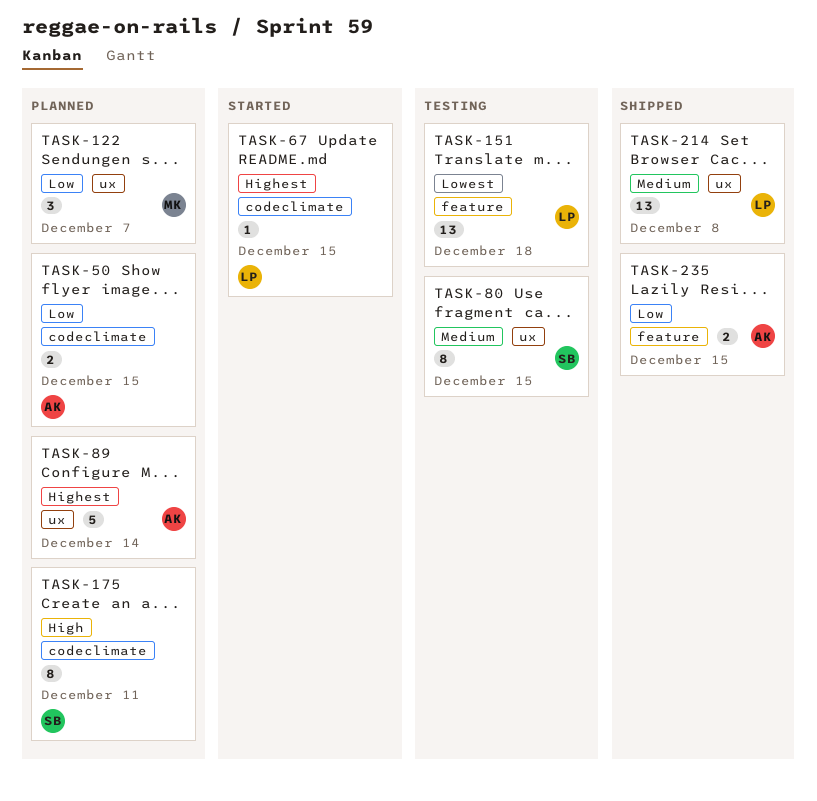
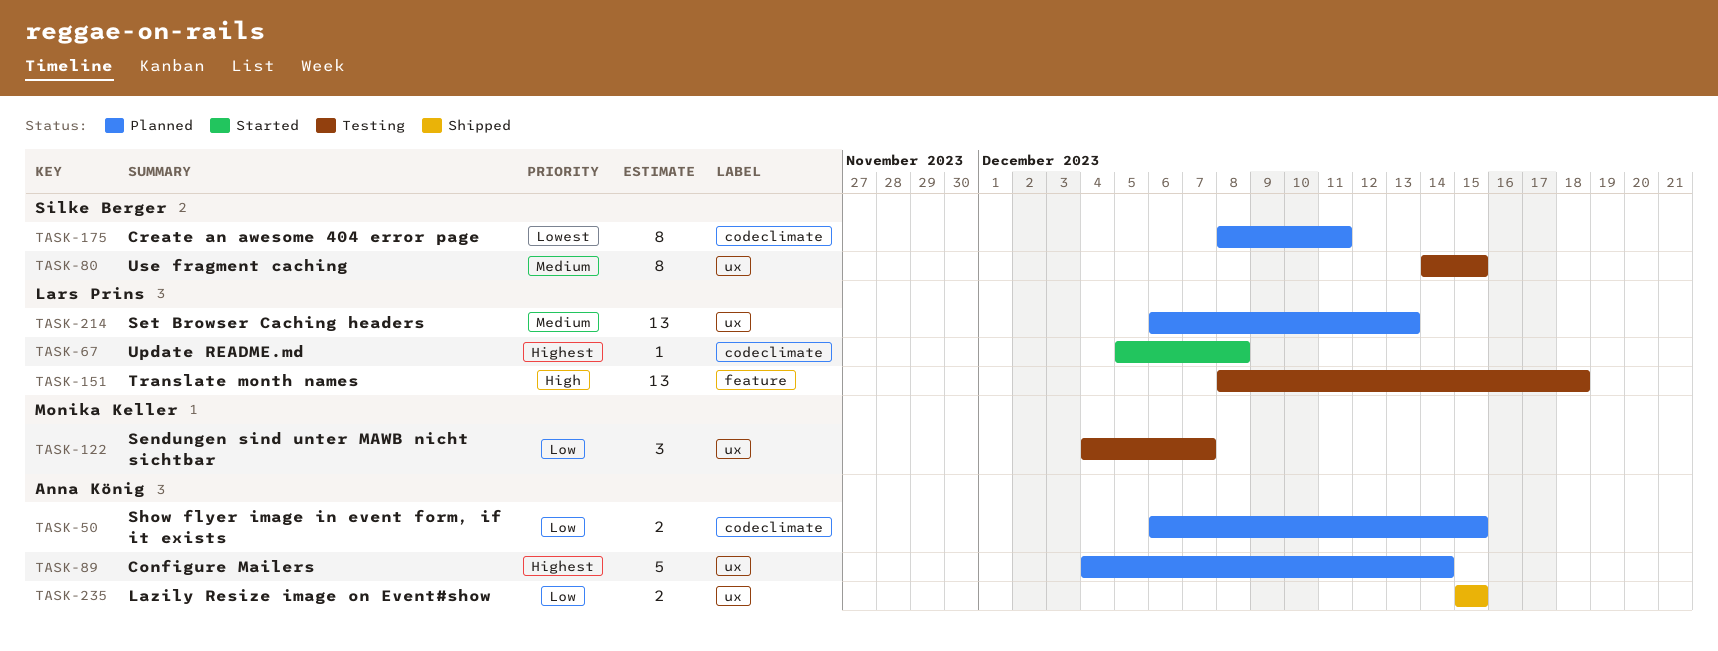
TASK-67, due: Dec 15 -> Dec 8
TASK-122, status: Planned -> Testing
TASK-151, priority: Lowest -> High
TASK-175, priority: High -> Lowest
TASK-214, status: Shipped -> Planned
TASK-214, due: Dec 8 -> Dec 13
TASK-235, label: feature -> ux

